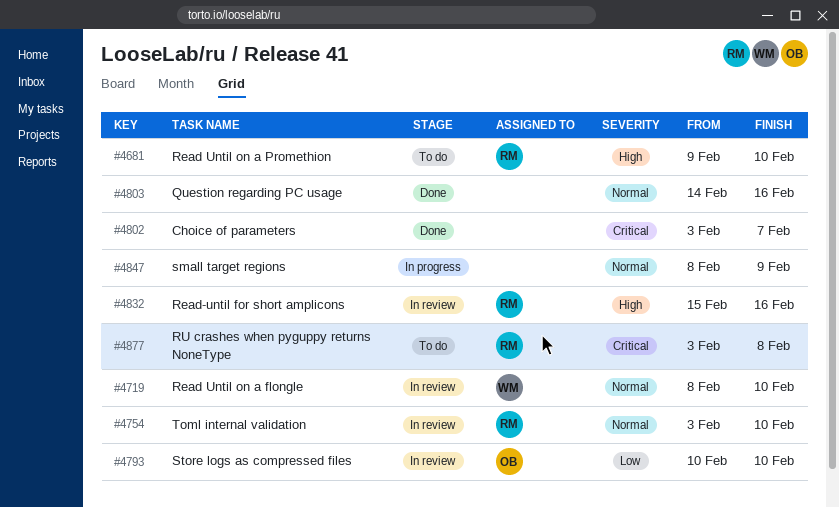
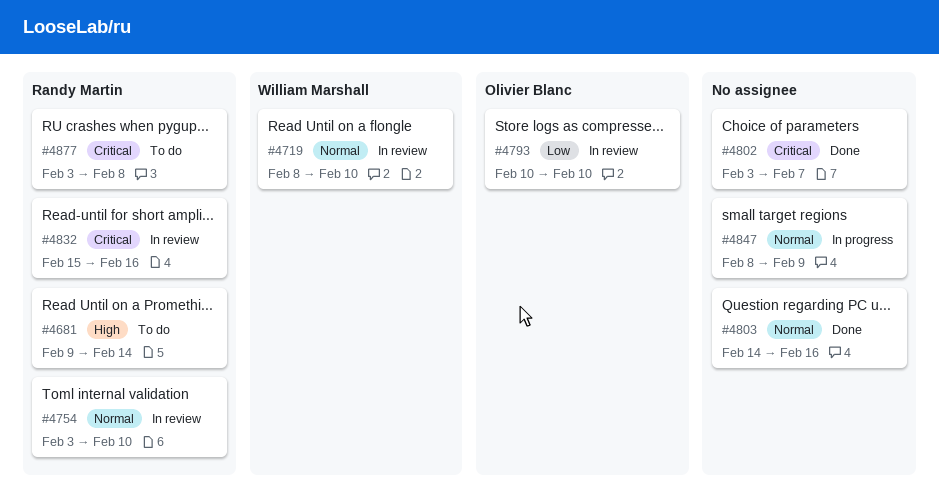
#4681, due: Feb 10 -> Feb 14
#4832, priority: High -> Critical

